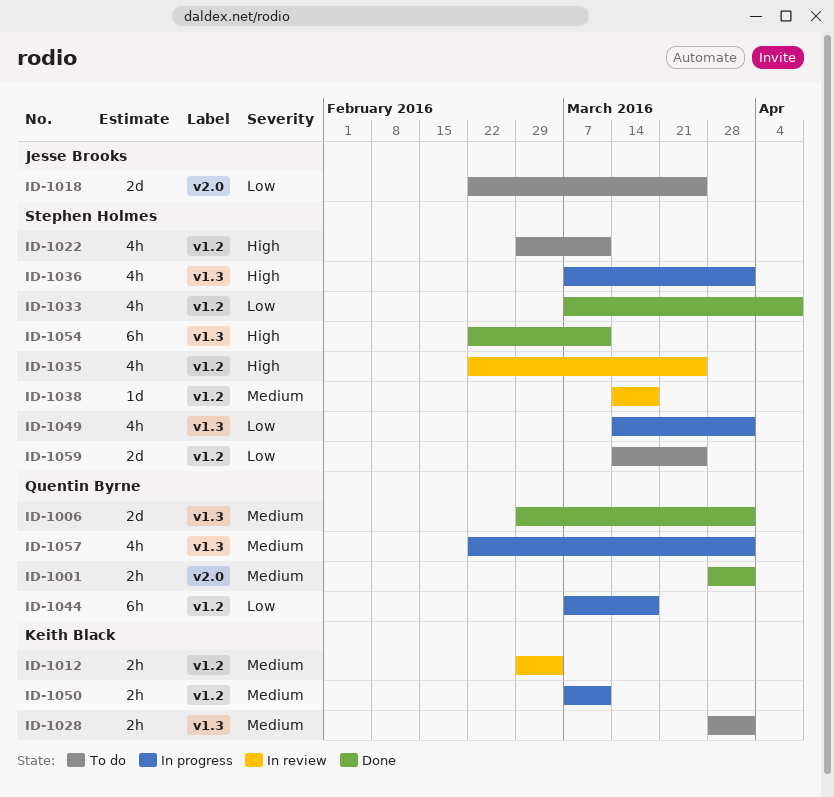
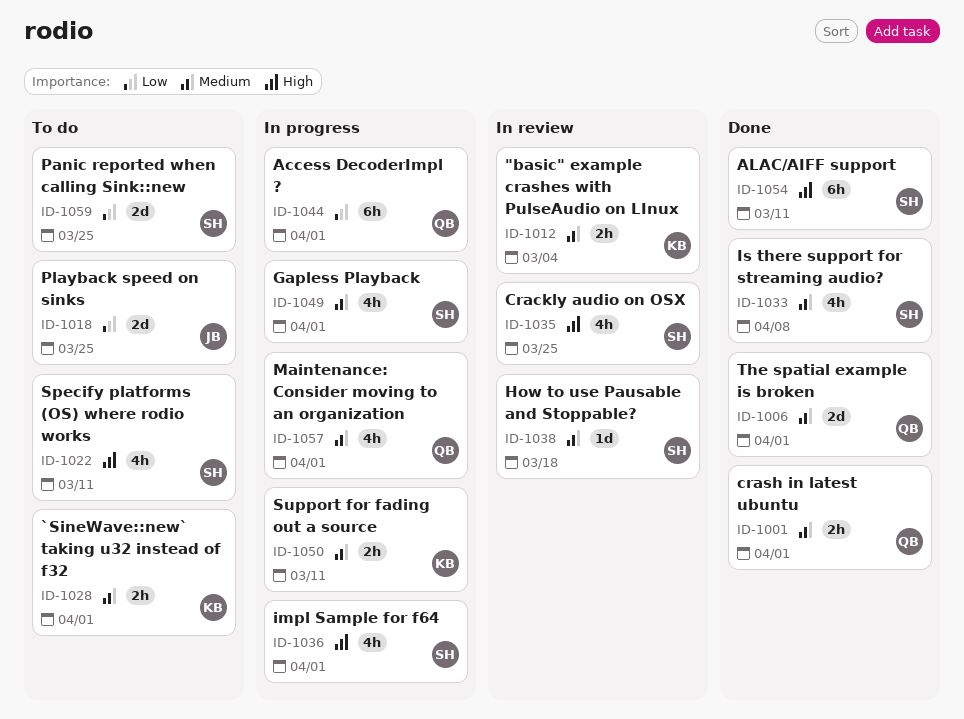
ID-1033, priority: Low -> Medium
ID-1044, due: Mar 18 -> Apr 1
ID-1049, priority: Low -> Medium

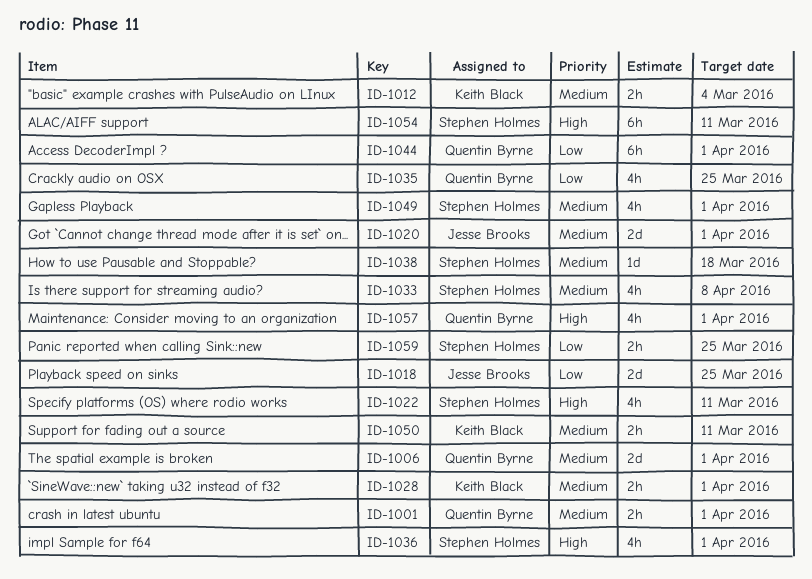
ID-1020: none -> present
ID-1035, owner: Stephen Holmes -> Quentin Byrne
ID-1035, priority: High -> Low
ID-1057, priority: Medium -> High
ID-1059, estimate: 2d -> 2h

